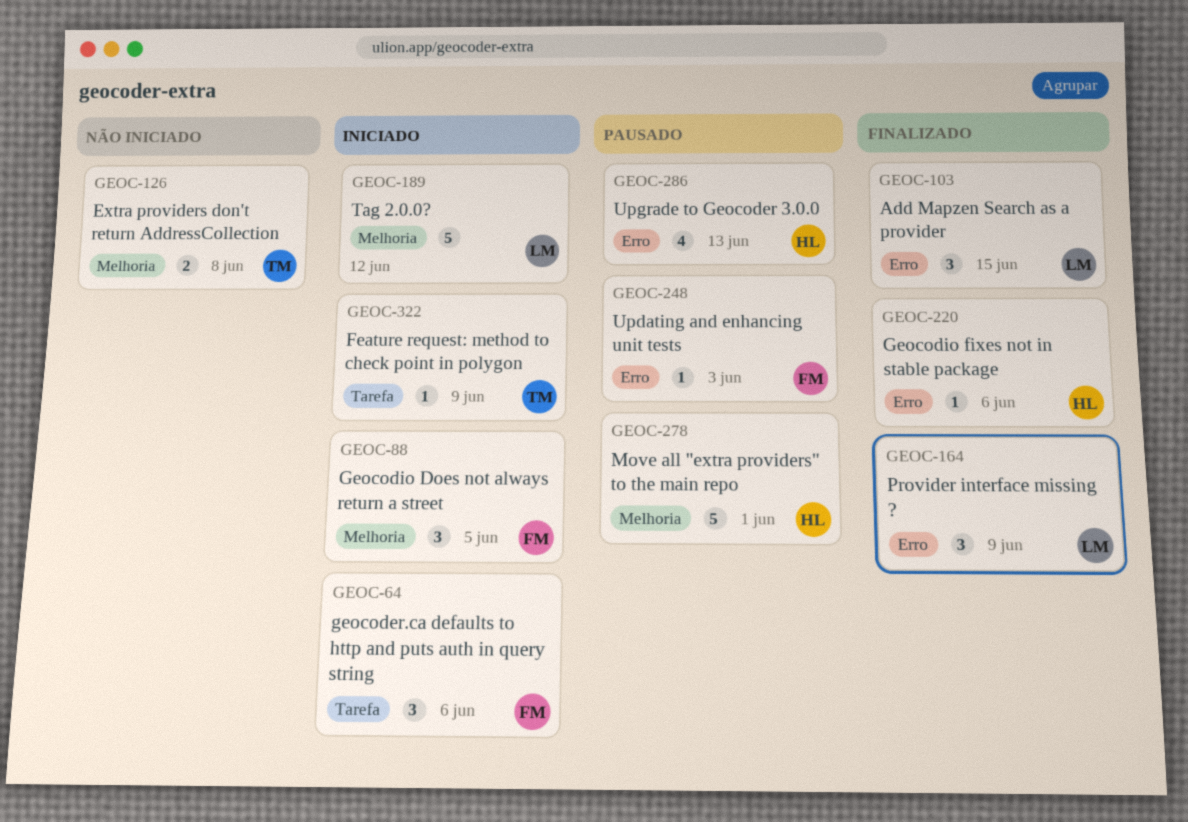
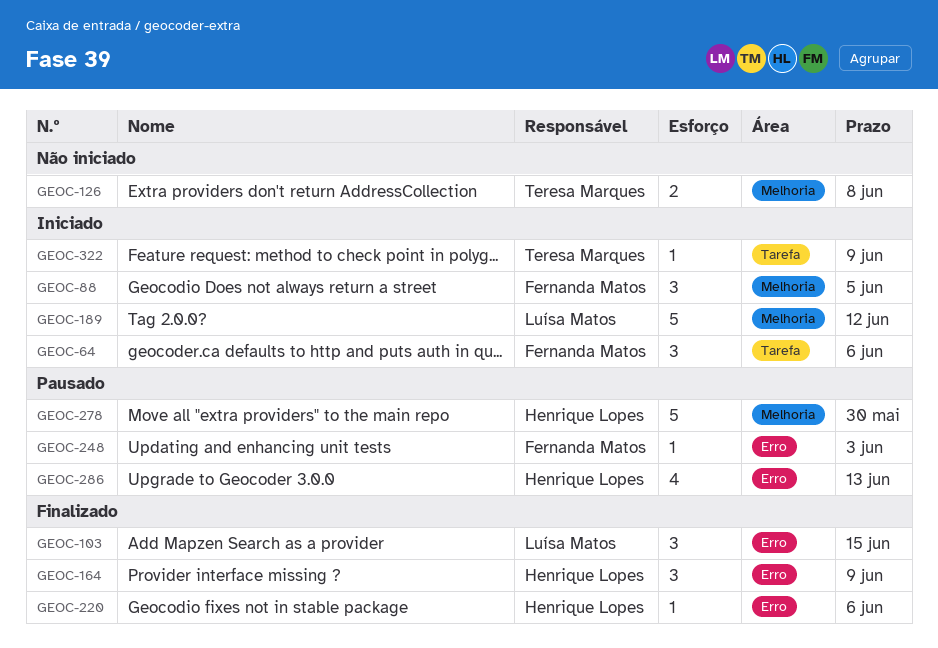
GEOC-164, owner: Luísa Matos -> Henrique Lopes
GEOC-278, due: Jun 1 -> May 30

